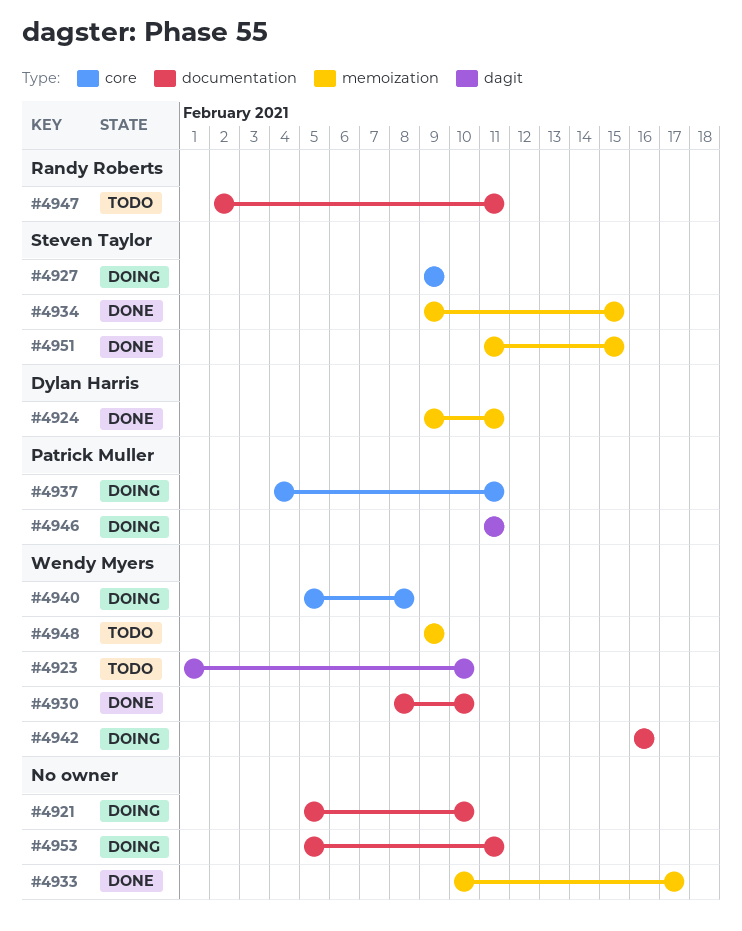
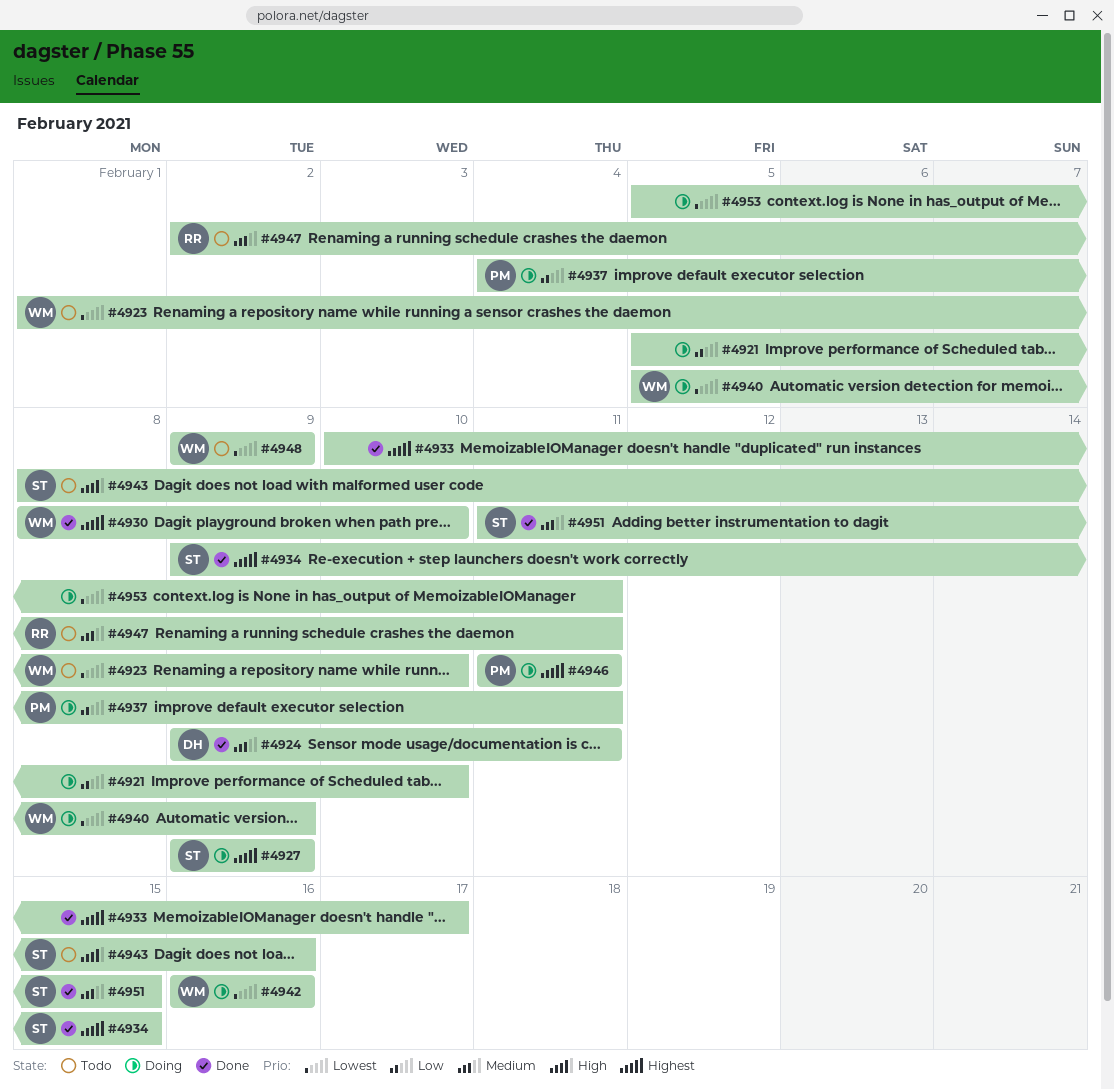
#4940, due: Feb 8 -> Feb 9
#4943: none -> present

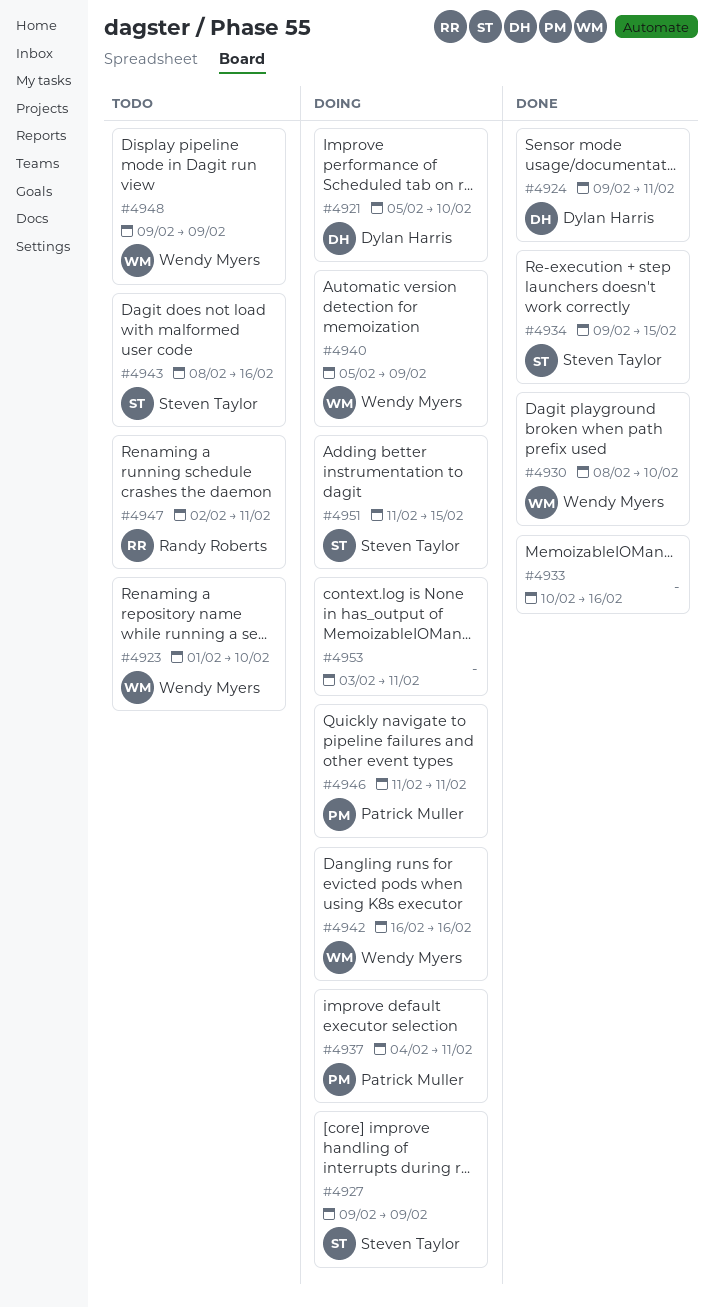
#4921, owner: none -> Dylan Harris
#4933, due: Feb 17 -> Feb 16
#4951, status: Done -> Doing
#4953, start: Feb 5 -> Feb 3

